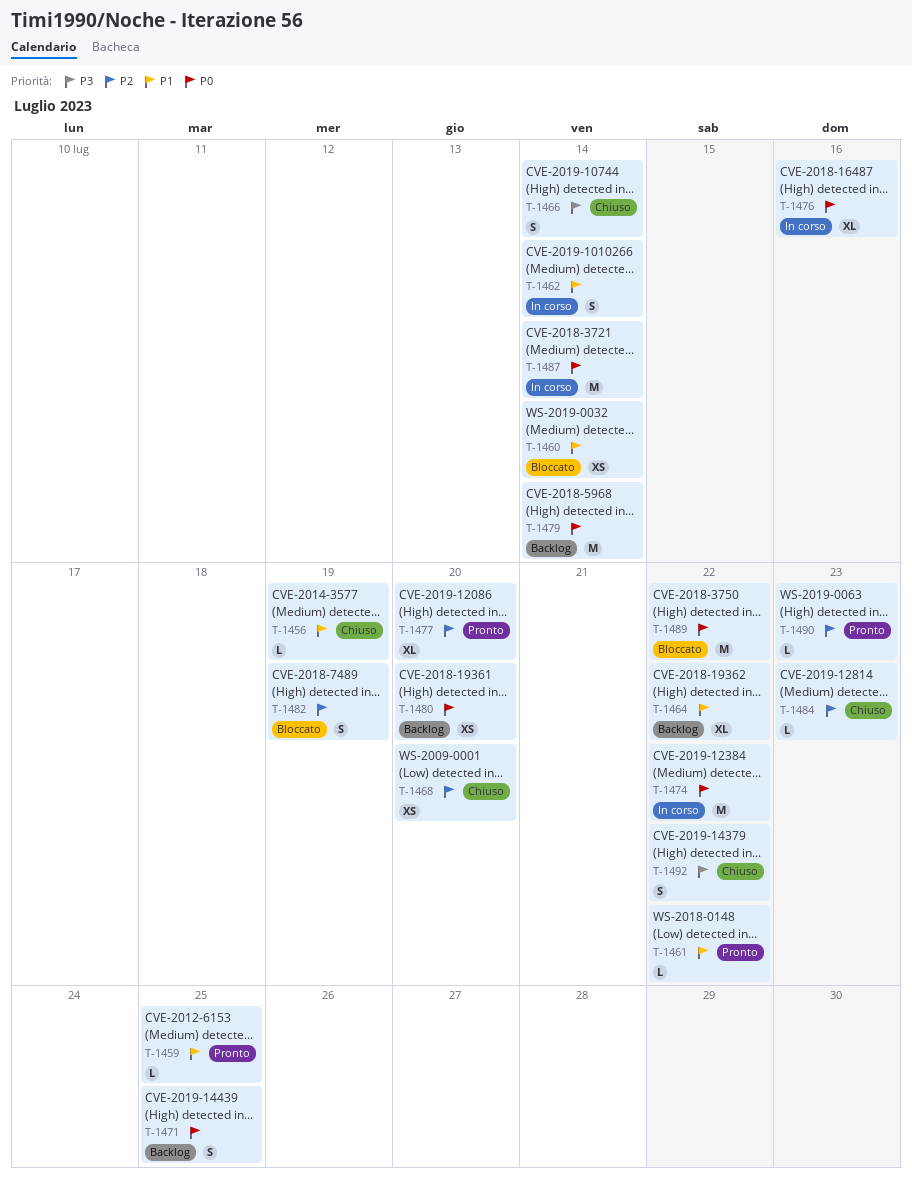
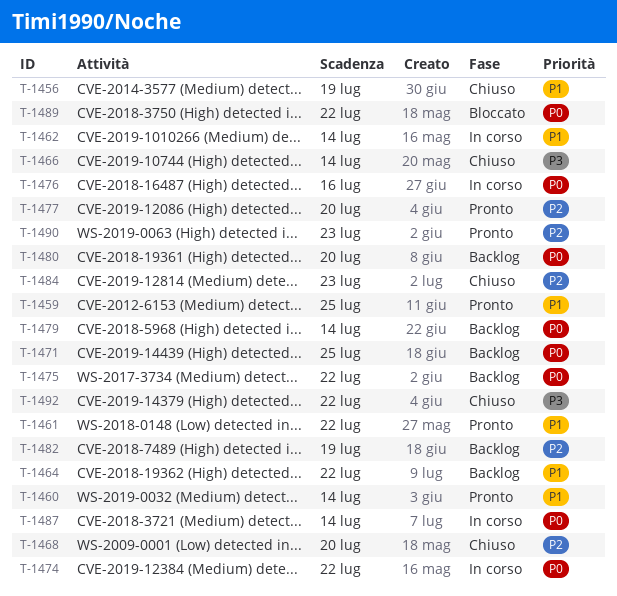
T-1460, status: Bloccato -> Pronto
T-1475: none -> present
T-1482, status: Bloccato -> Backlog

